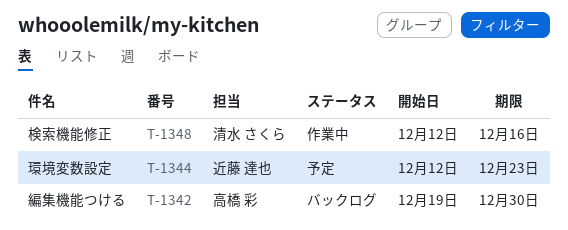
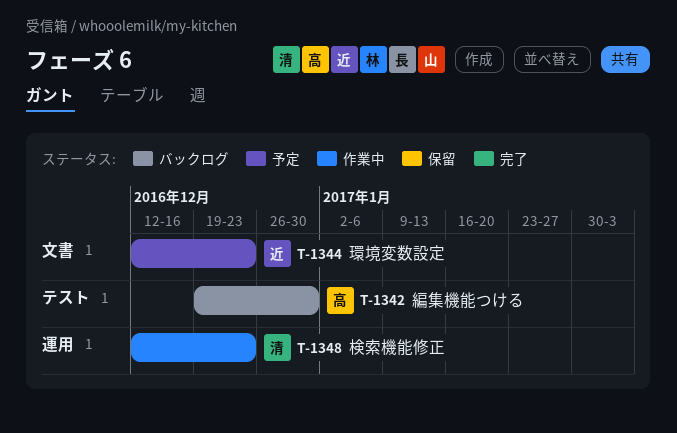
T-1348, due: Dec 16 -> Dec 23

